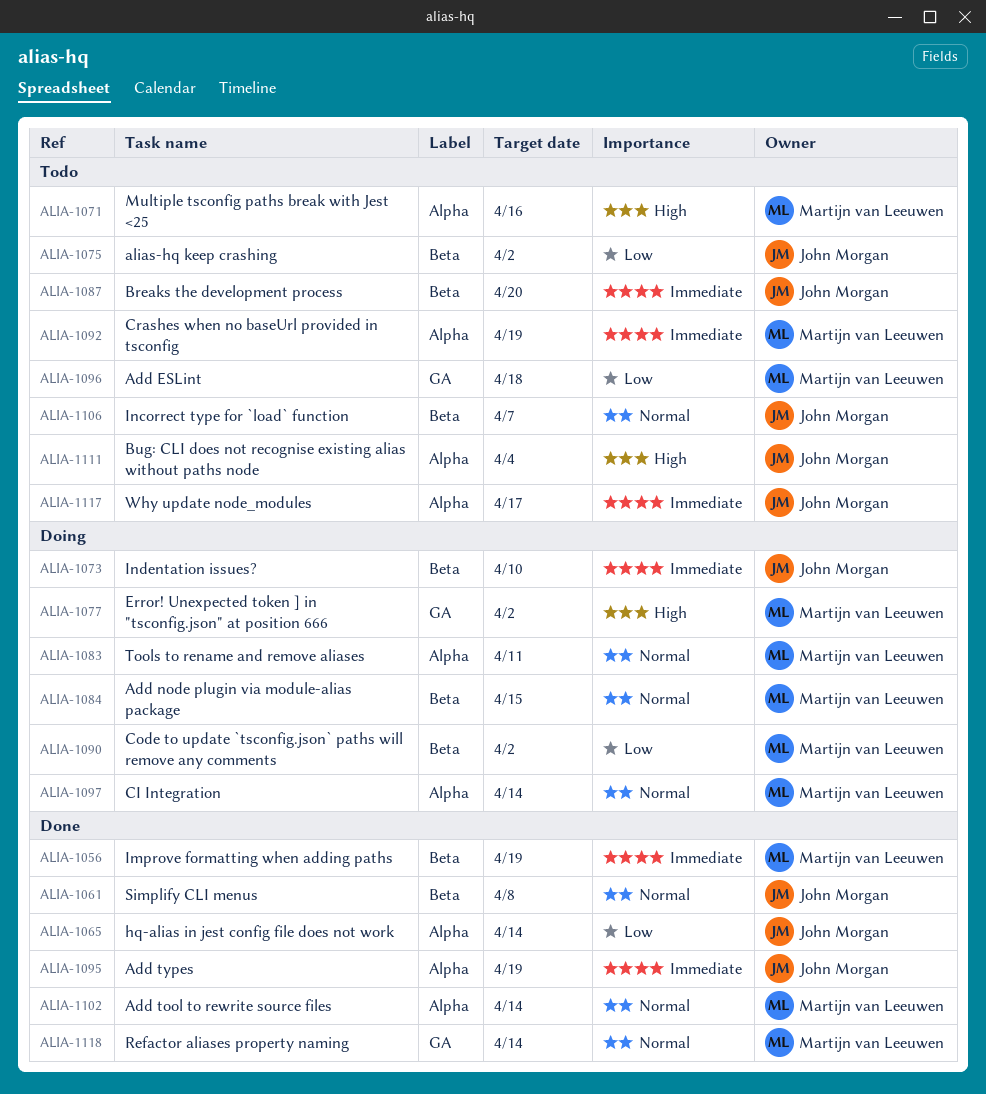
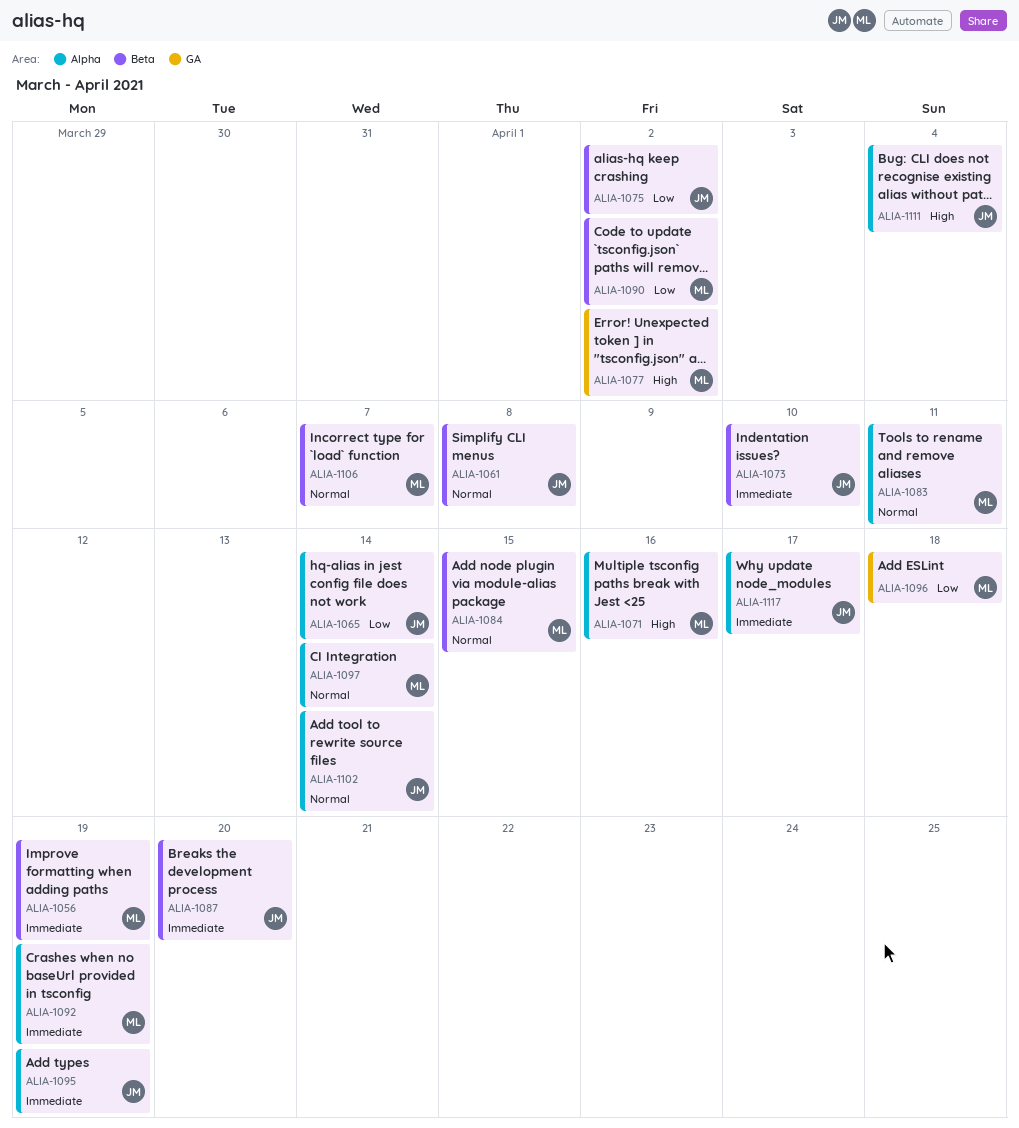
ALIA-1102, owner: Martijn van Leeuwen -> John Morgan
ALIA-1106, owner: John Morgan -> Martijn van Leeuwen
ALIA-1118: present -> none

